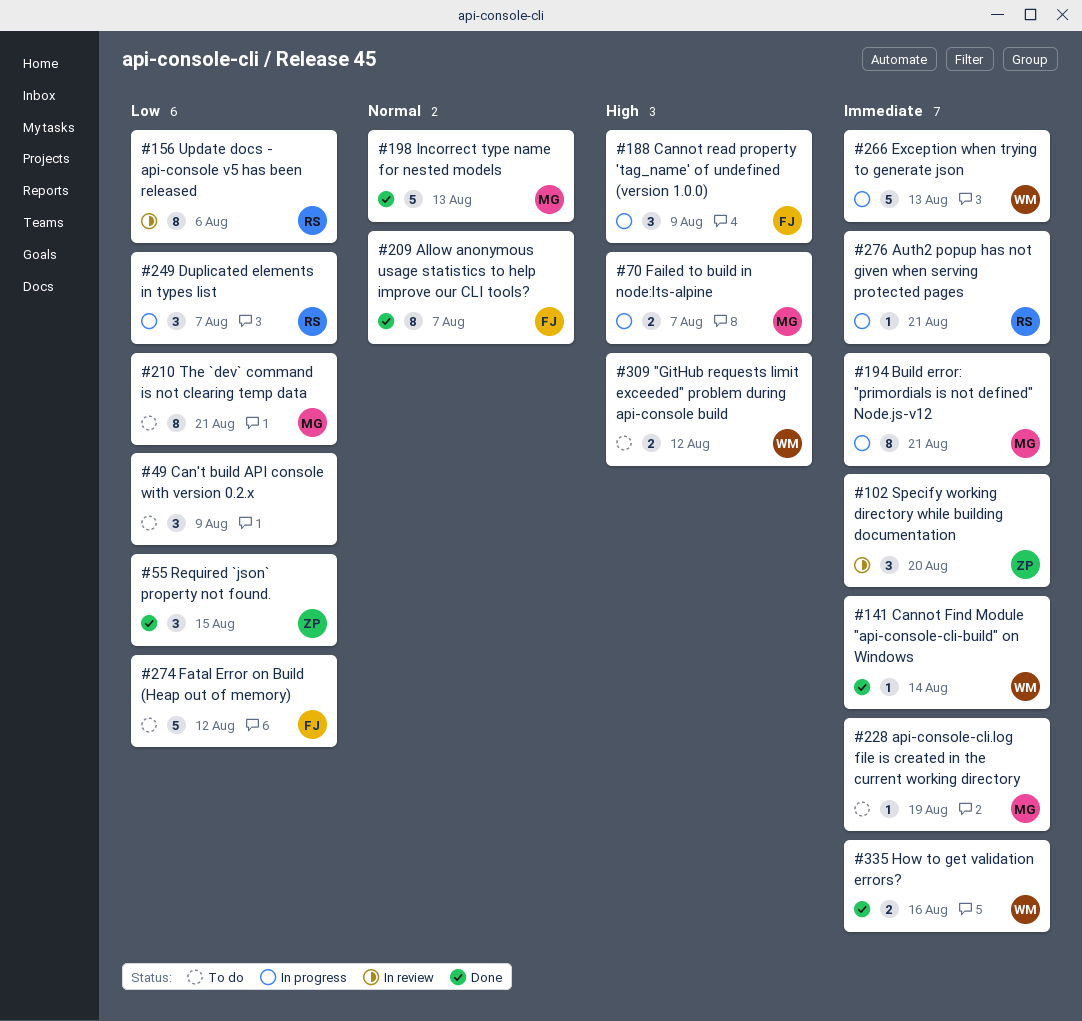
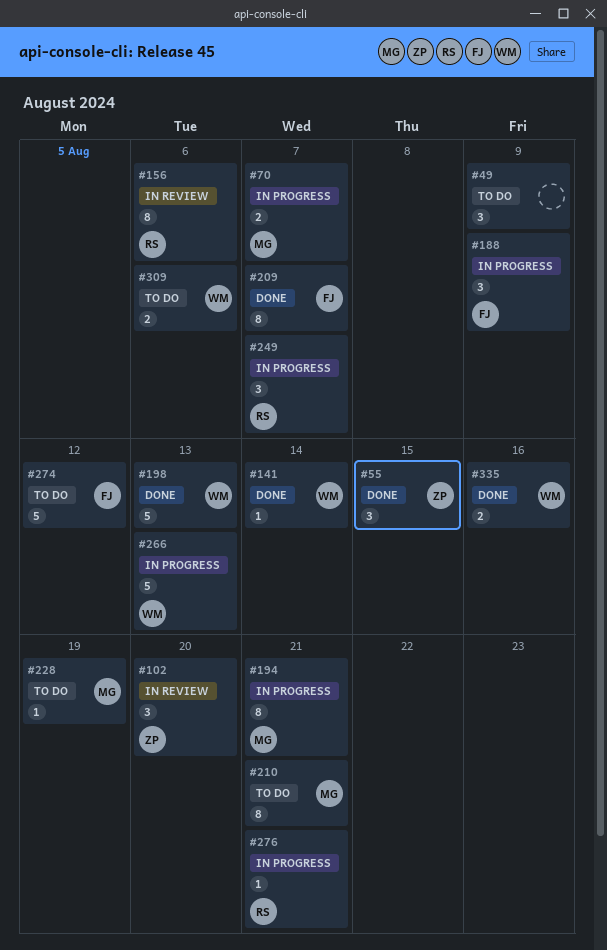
#198, owner: MG -> WM
#309, due: Aug 12 -> Aug 6

